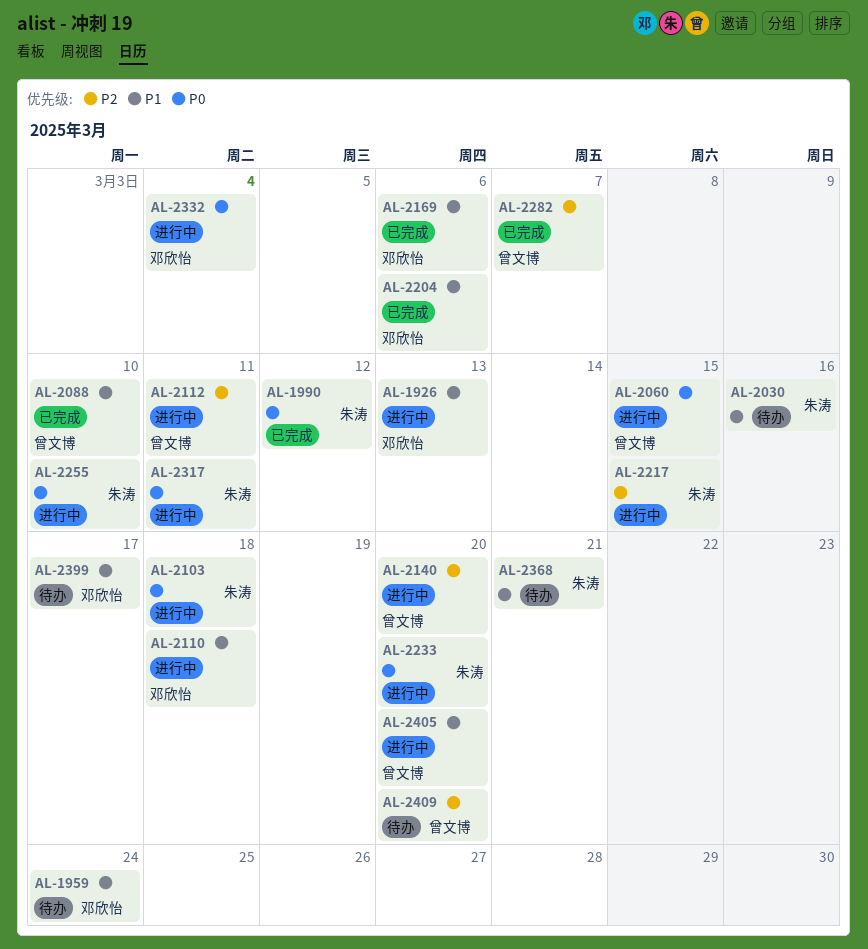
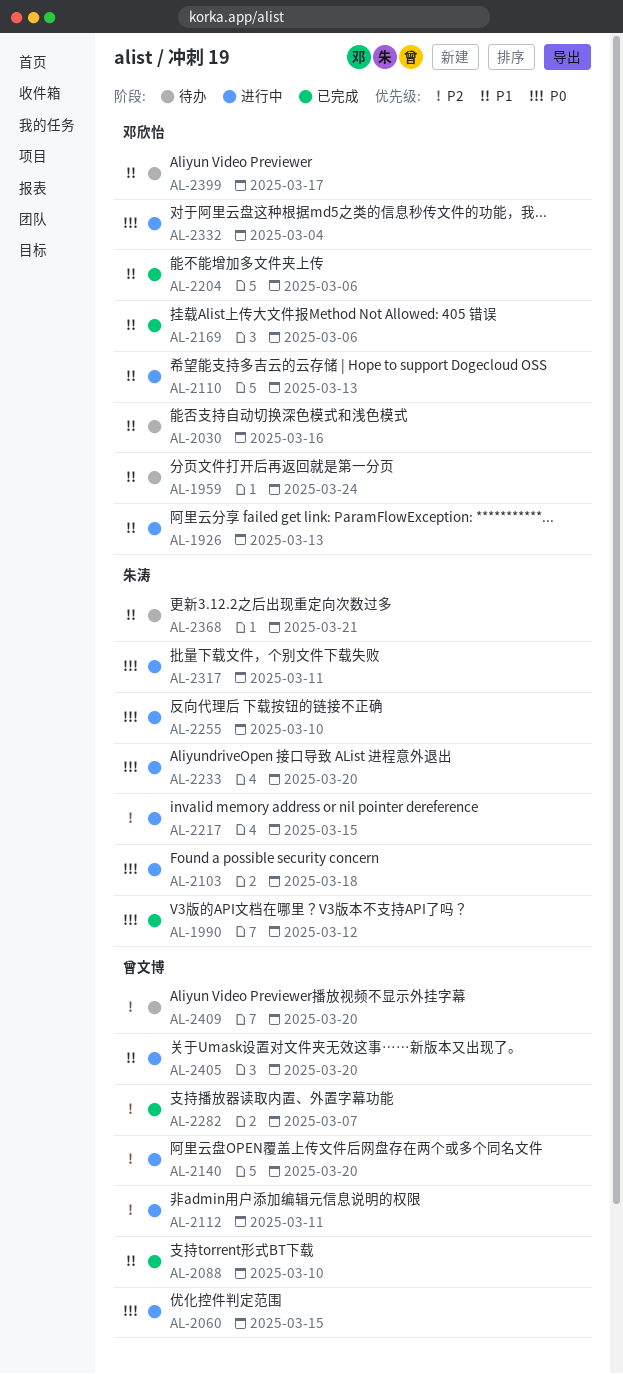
AL-2030, owner: 朱涛 -> 邓欣怡
AL-2110, due: Mar 18 -> Mar 13

